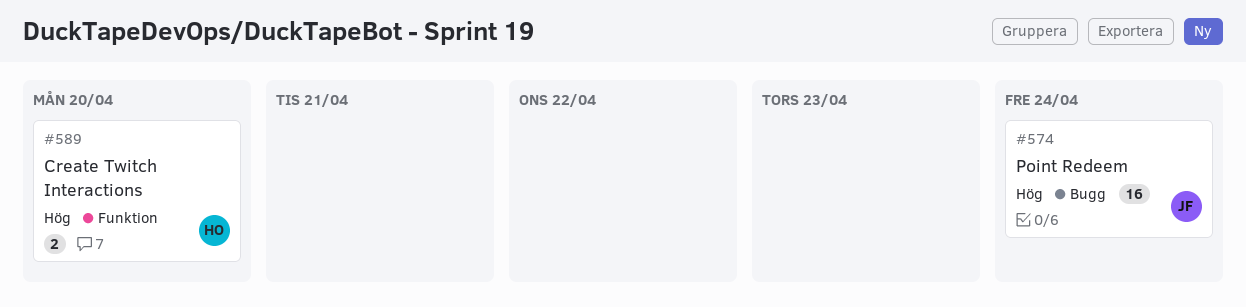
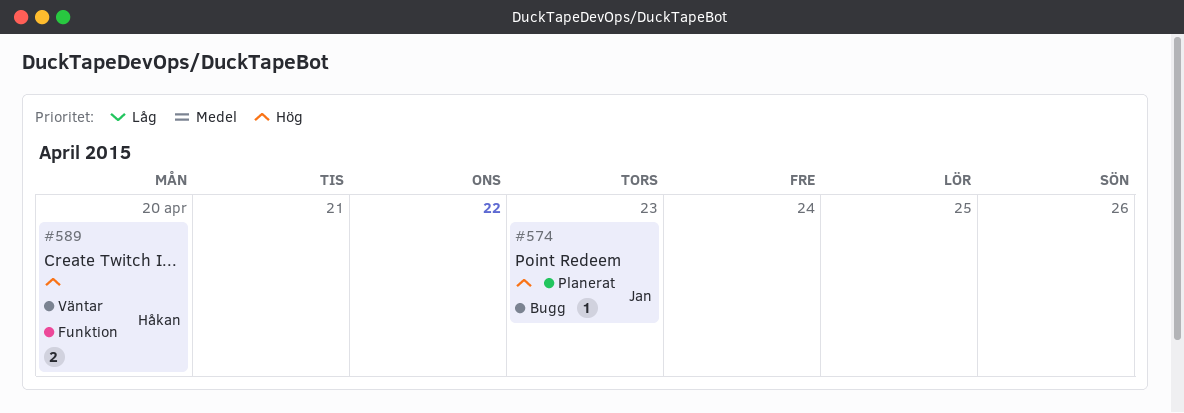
#574, estimate: 16 -> 1
#574, due: Apr 24 -> Apr 23

